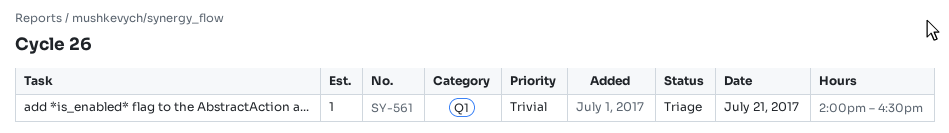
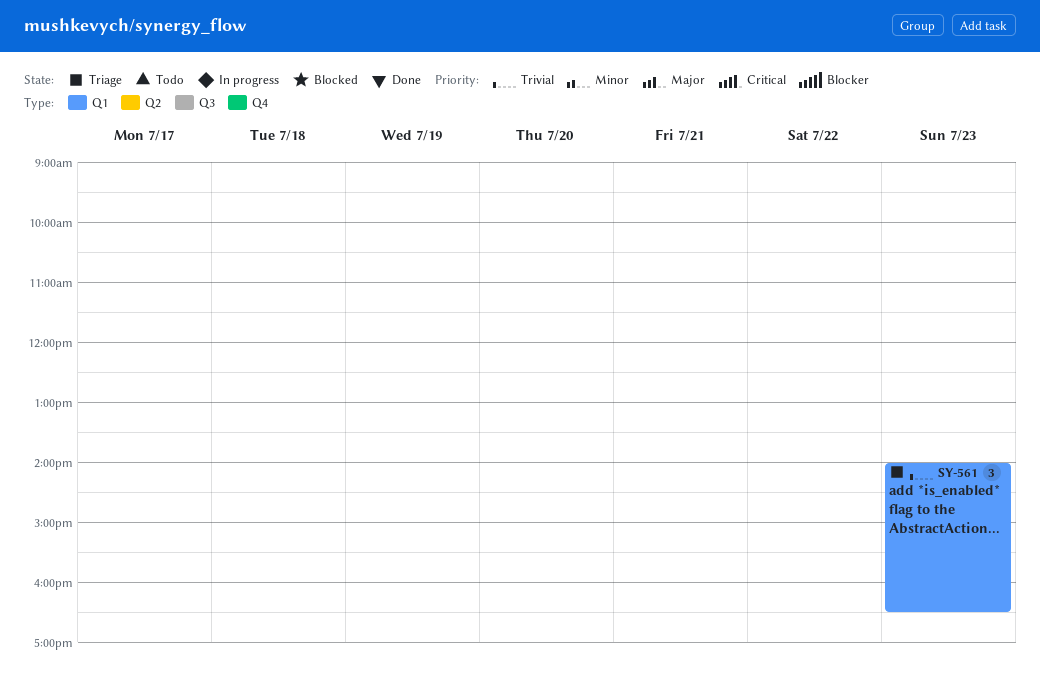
SY-561, estimate: 1 -> 3
SY-561, day: Jul 21 -> Jul 23

